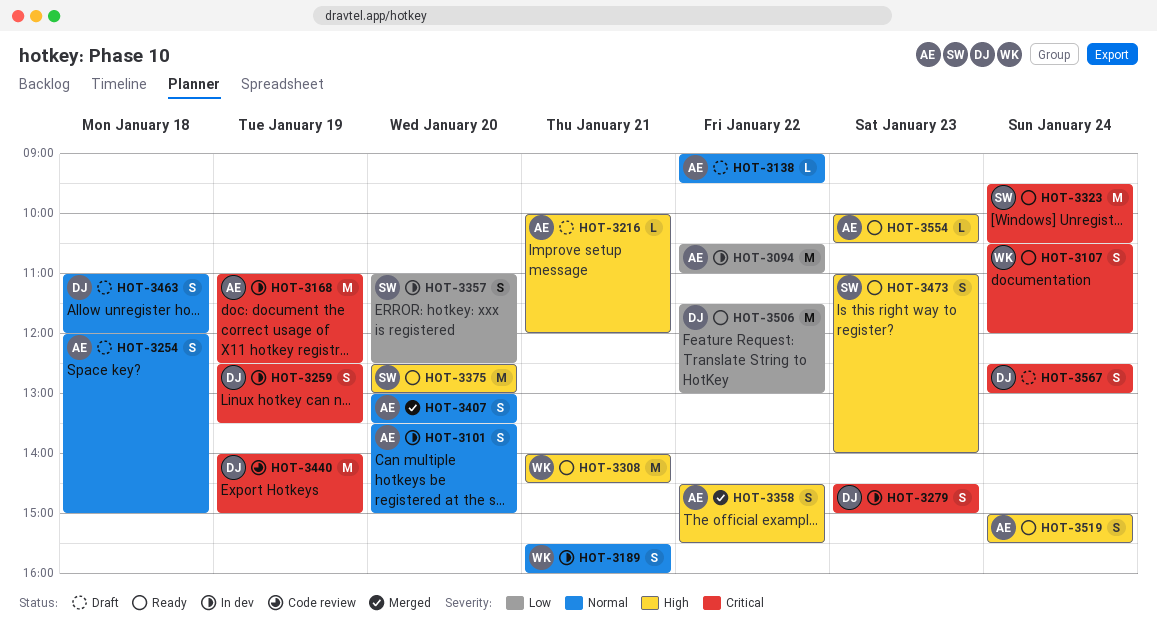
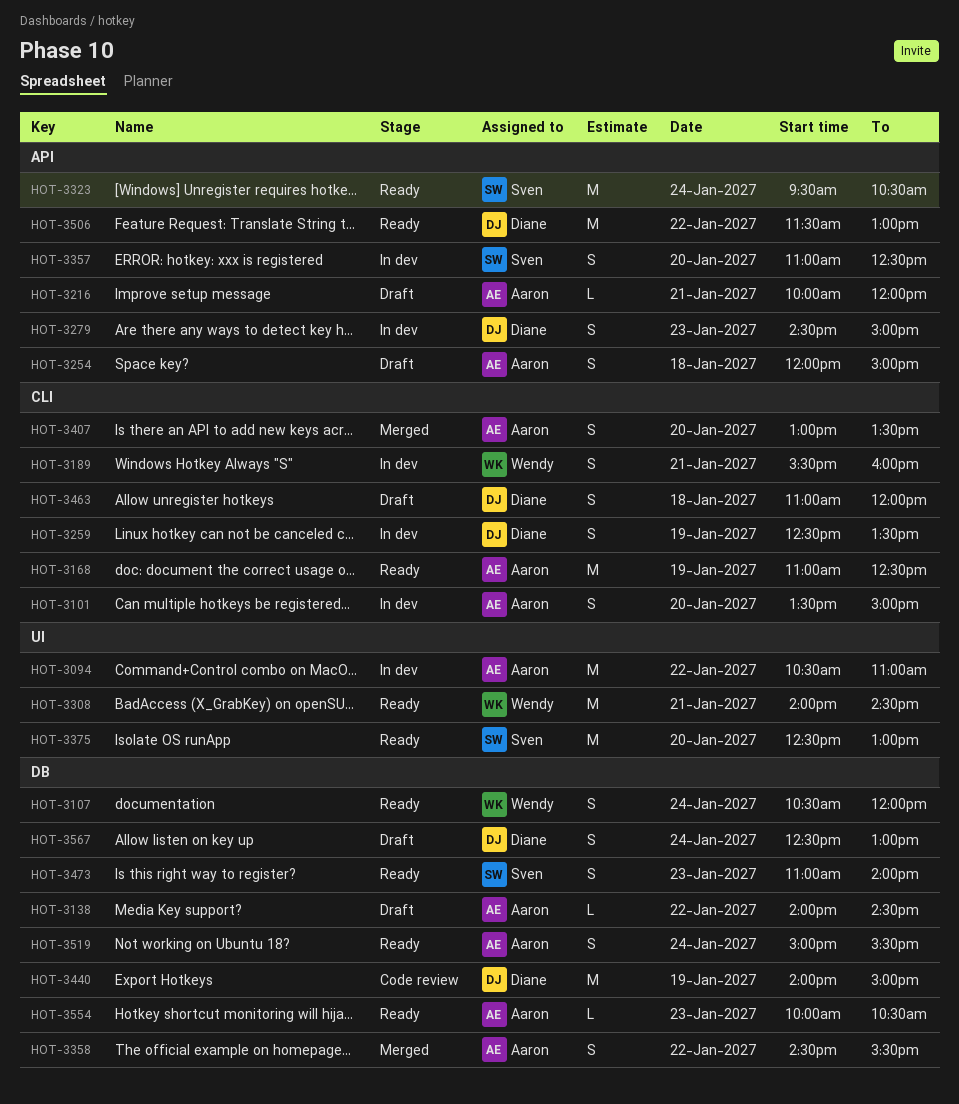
HOT-3138, begins: 09:00 -> 14:00
HOT-3138, ends: 09:30 -> 14:30
HOT-3168, status: In dev -> Ready

